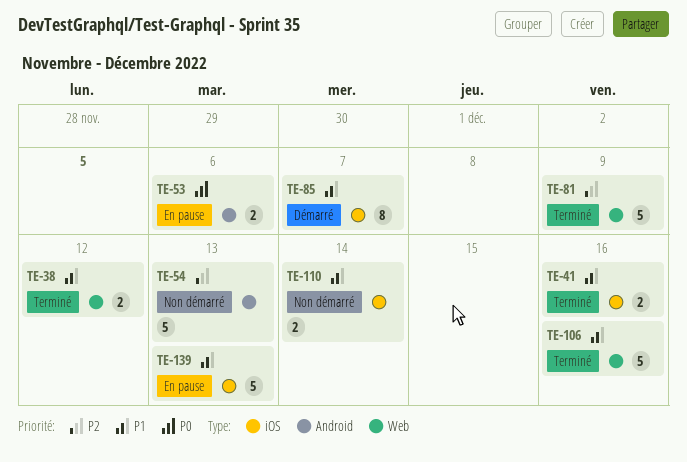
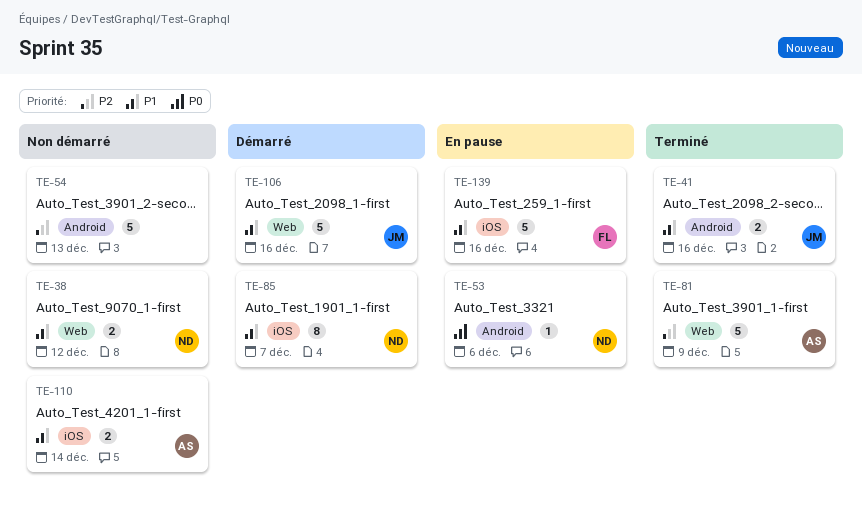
TE-38, status: Terminé -> Non démarré
TE-41, label: iOS -> Android
TE-53, estimate: 2 -> 1
TE-106, status: Terminé -> Démarré
TE-139, due: Dec 13 -> Dec 16

